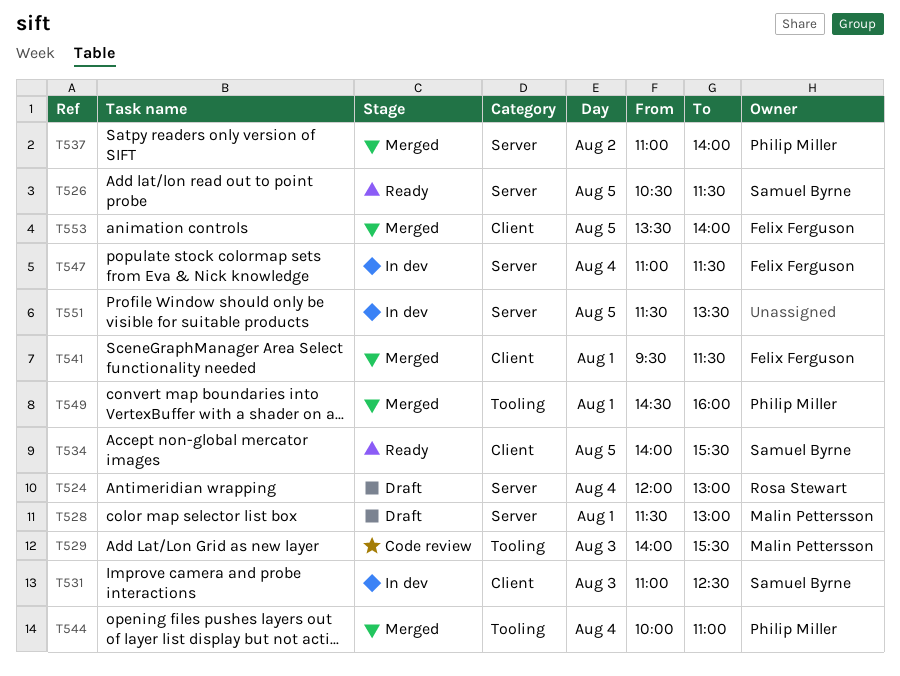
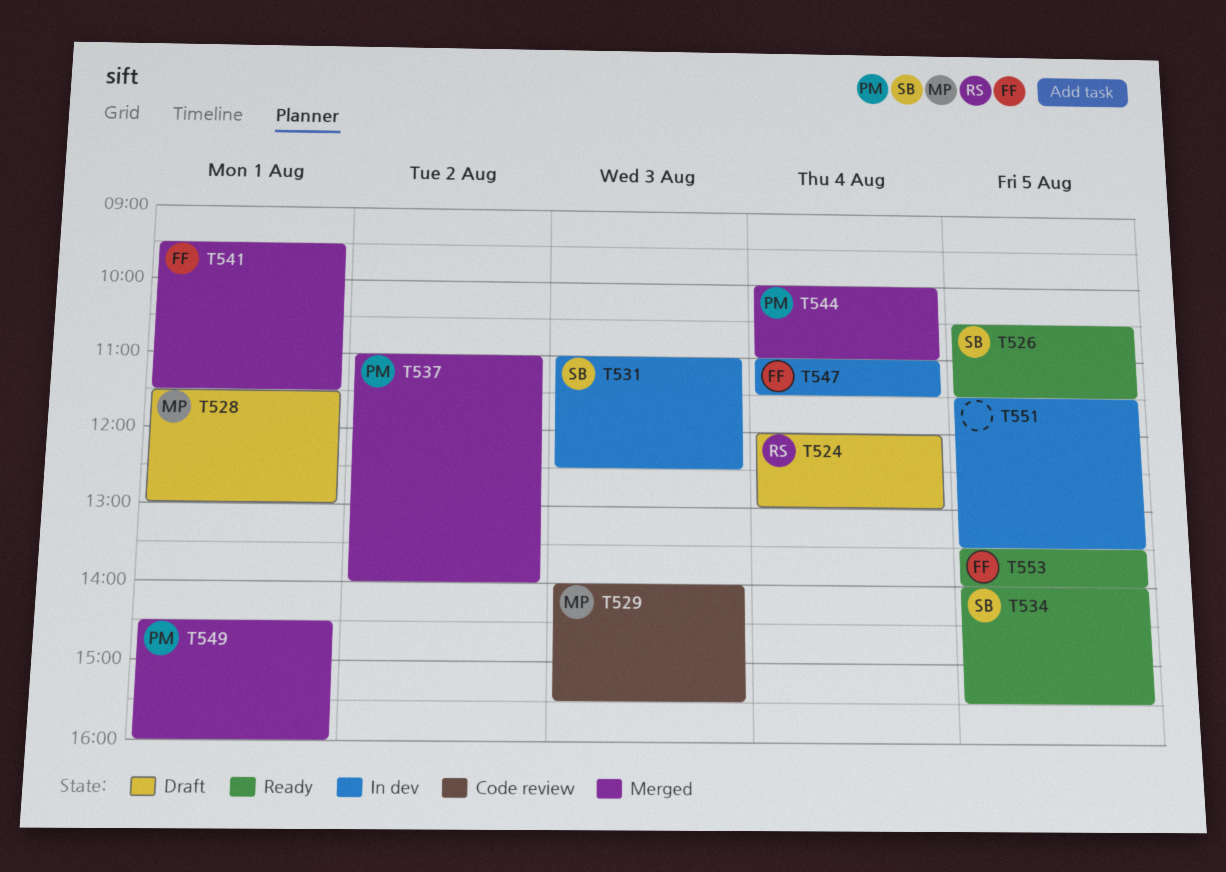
T553, status: Merged -> Ready

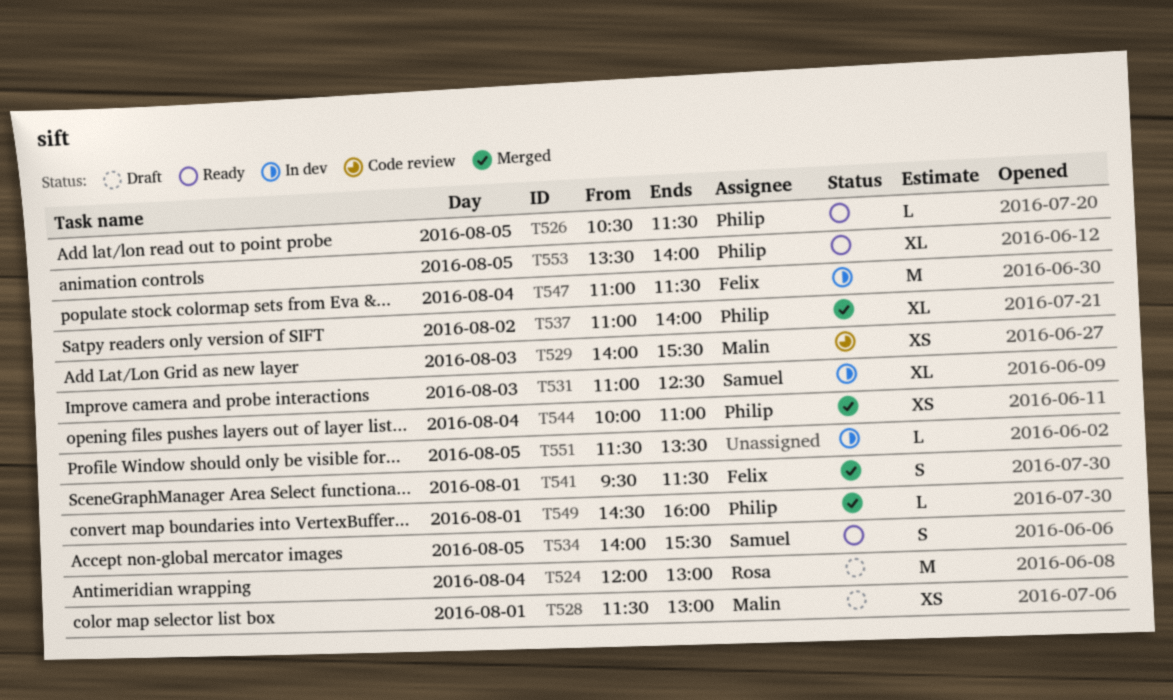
T526, owner: Samuel -> Philip
T553, owner: Felix -> Philip

